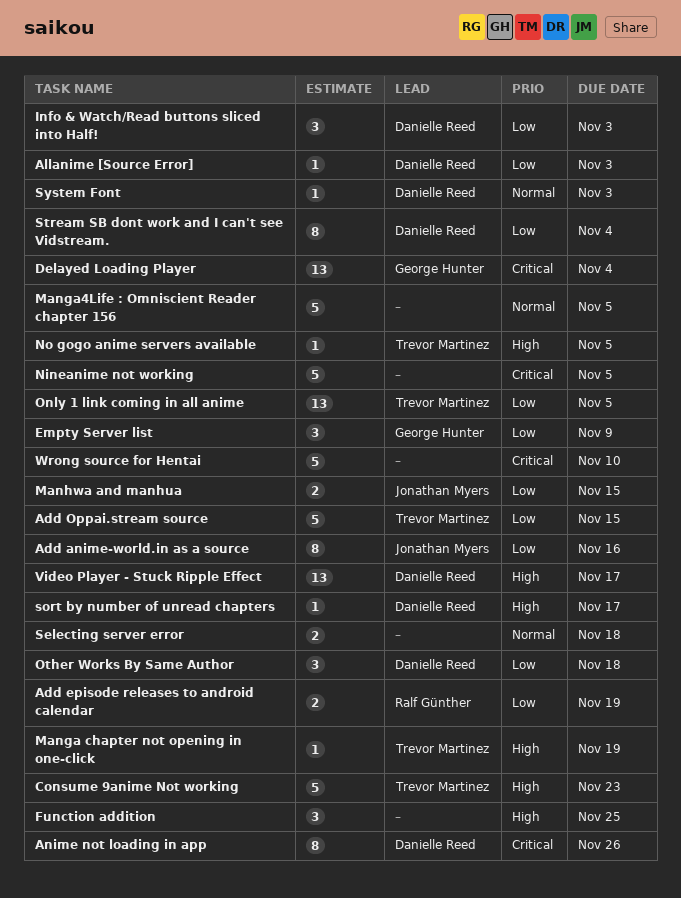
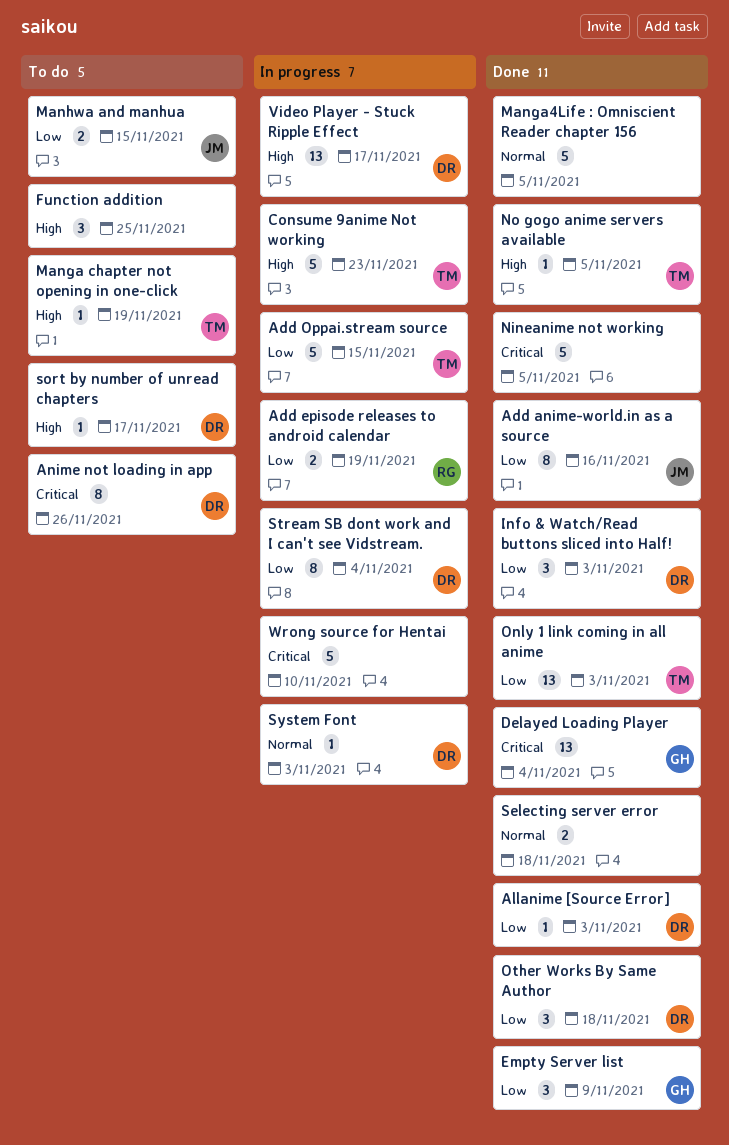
Only 1 link coming in all anime, due: Nov 5 -> Nov 3

